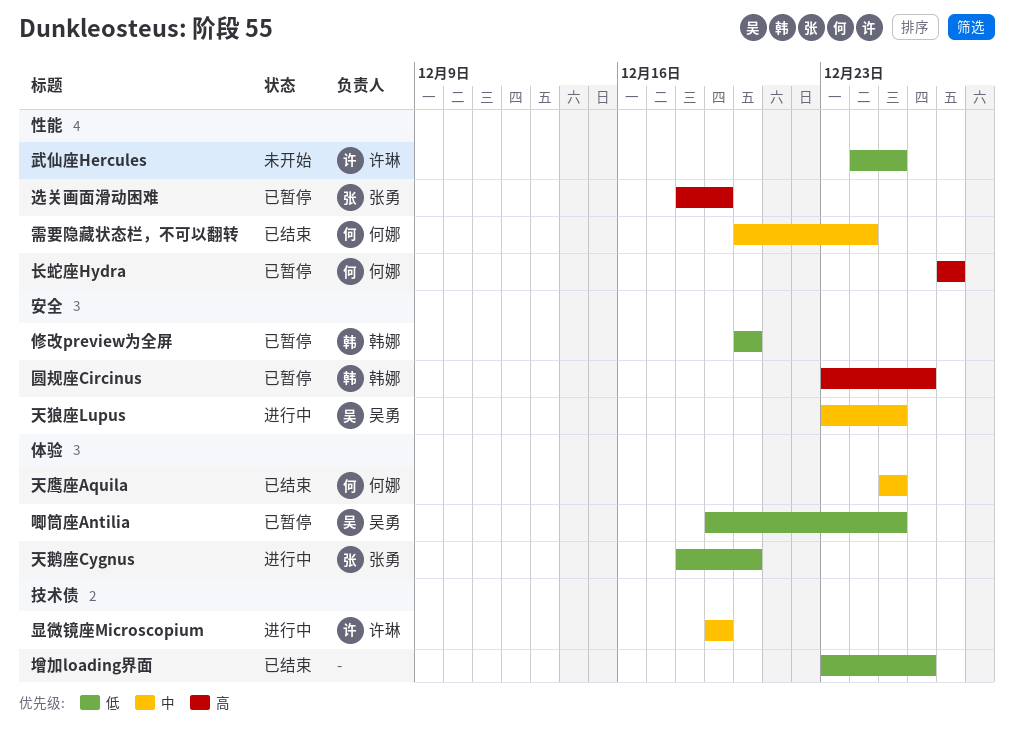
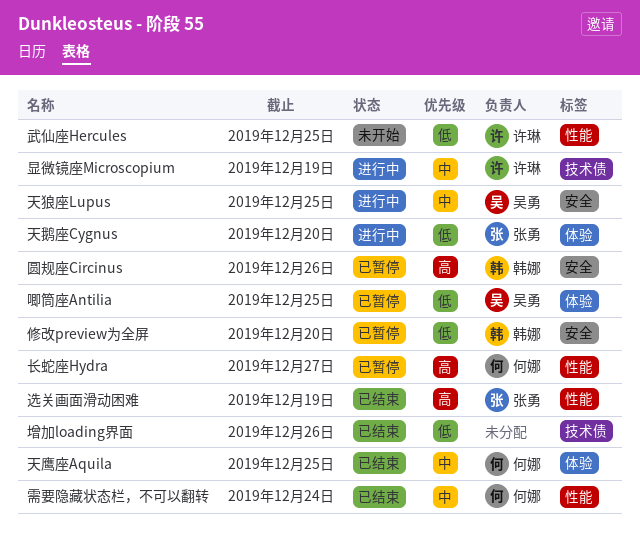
选关画面滑动困难, status: 已暂停 -> 已结束

